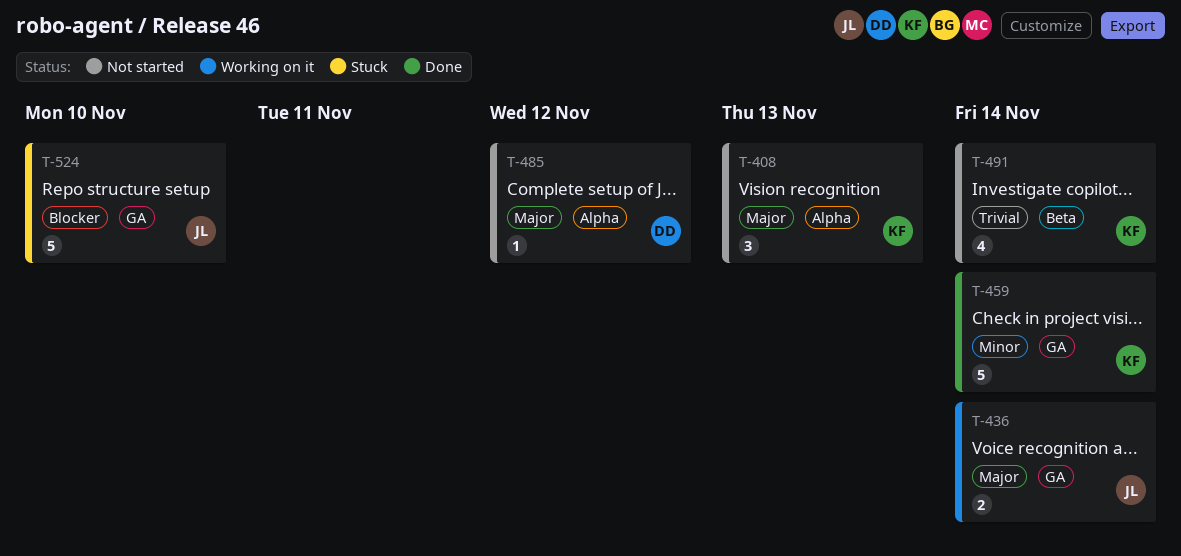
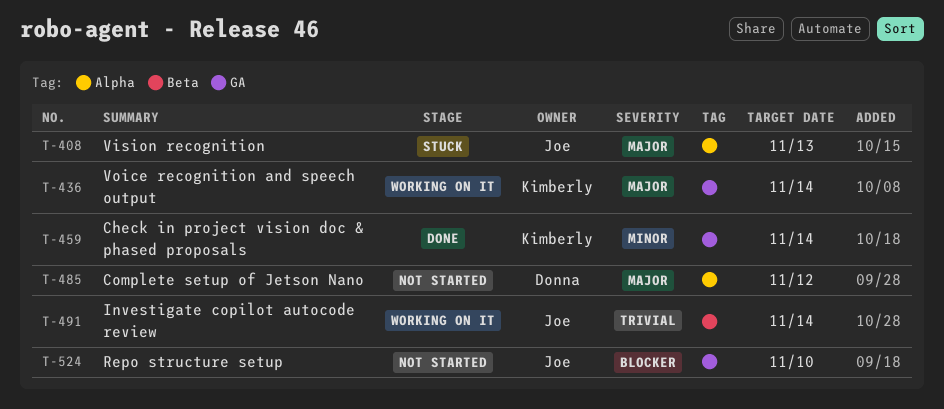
T-408, status: Not started -> Stuck
T-408, owner: Kimberly -> Joe
T-436, owner: Joe -> Kimberly
T-491, status: Not started -> Working on it
T-491, owner: Kimberly -> Joe
T-524, status: Stuck -> Not started

